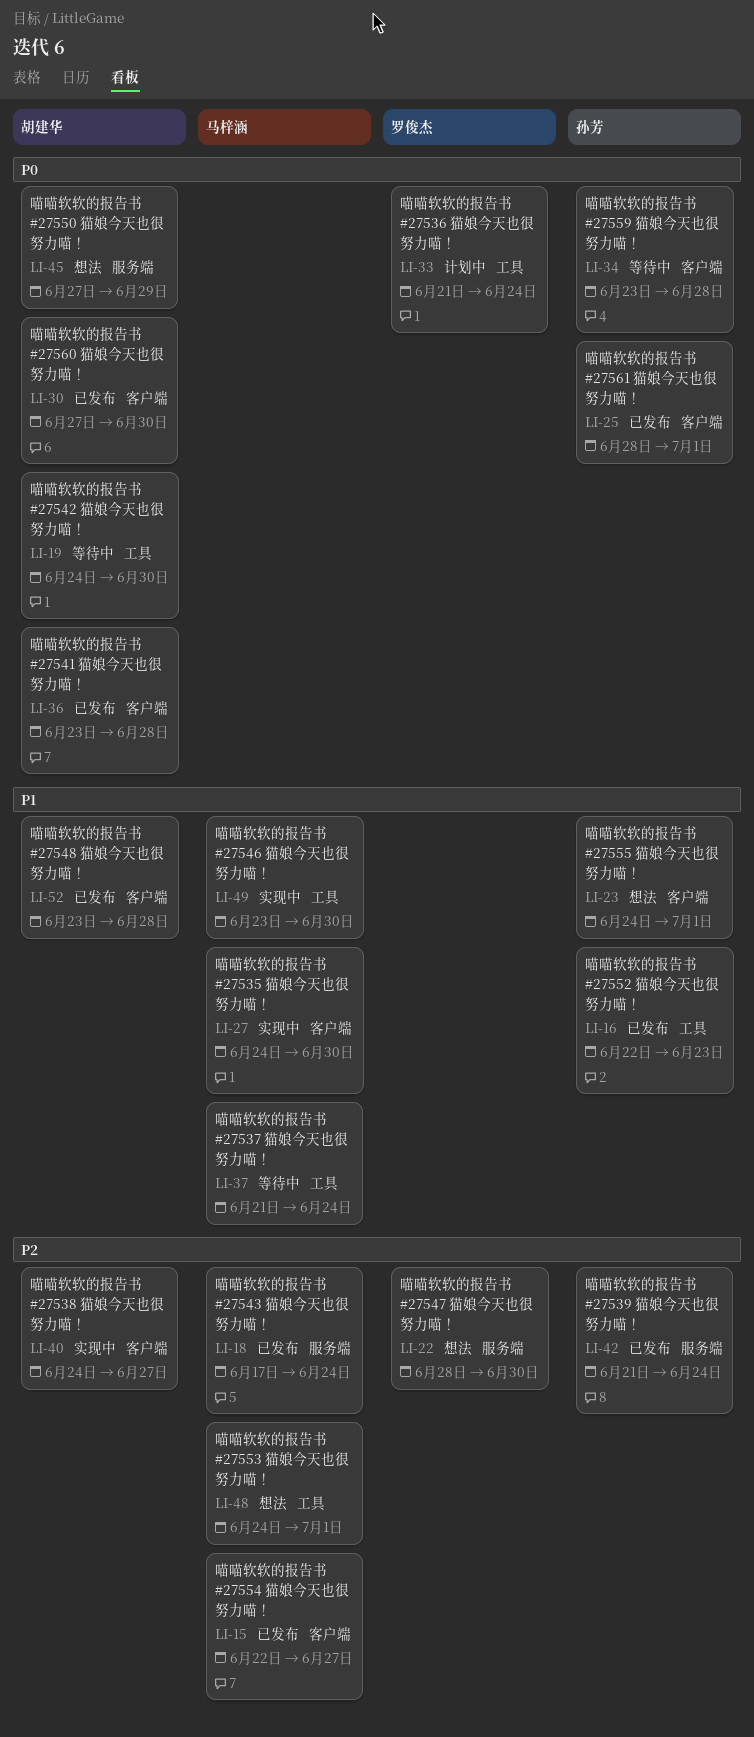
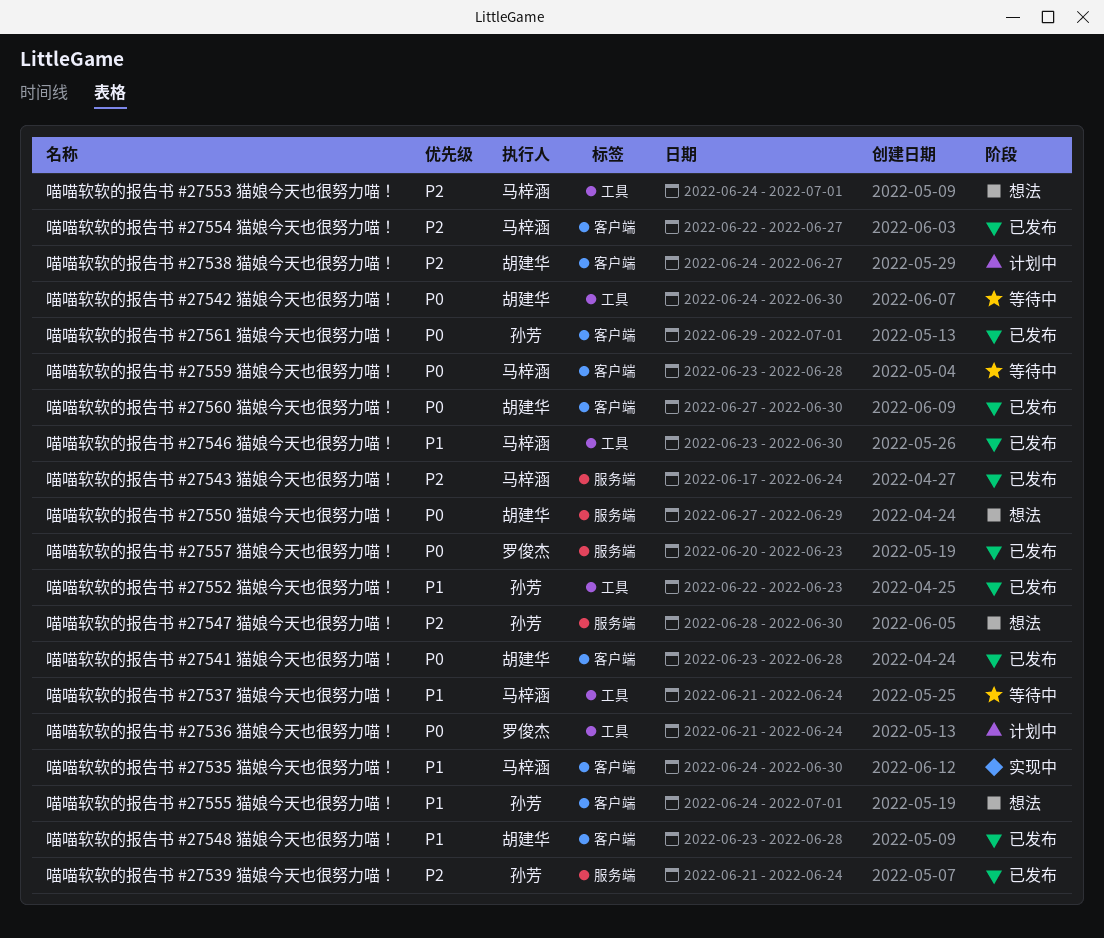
喵喵软软的报告书 #27538 猫娘今天也很努力喵！, status: 实现中 -> 计划中
喵喵软软的报告书 #27546 猫娘今天也很努力喵！, status: 实现中 -> 已发布
喵喵软软的报告书 #27547 猫娘今天也很努力喵！, owner: 罗俊杰 -> 孙芳
喵喵软软的报告书 #27557 猫娘今天也很努力喵！: none -> present
喵喵软软的报告书 #27559 猫娘今天也很努力喵！, owner: 孙芳 -> 马梓涵
喵喵软软的报告书 #27561 猫娘今天也很努力喵！, start: Jun 28 -> Jun 29

